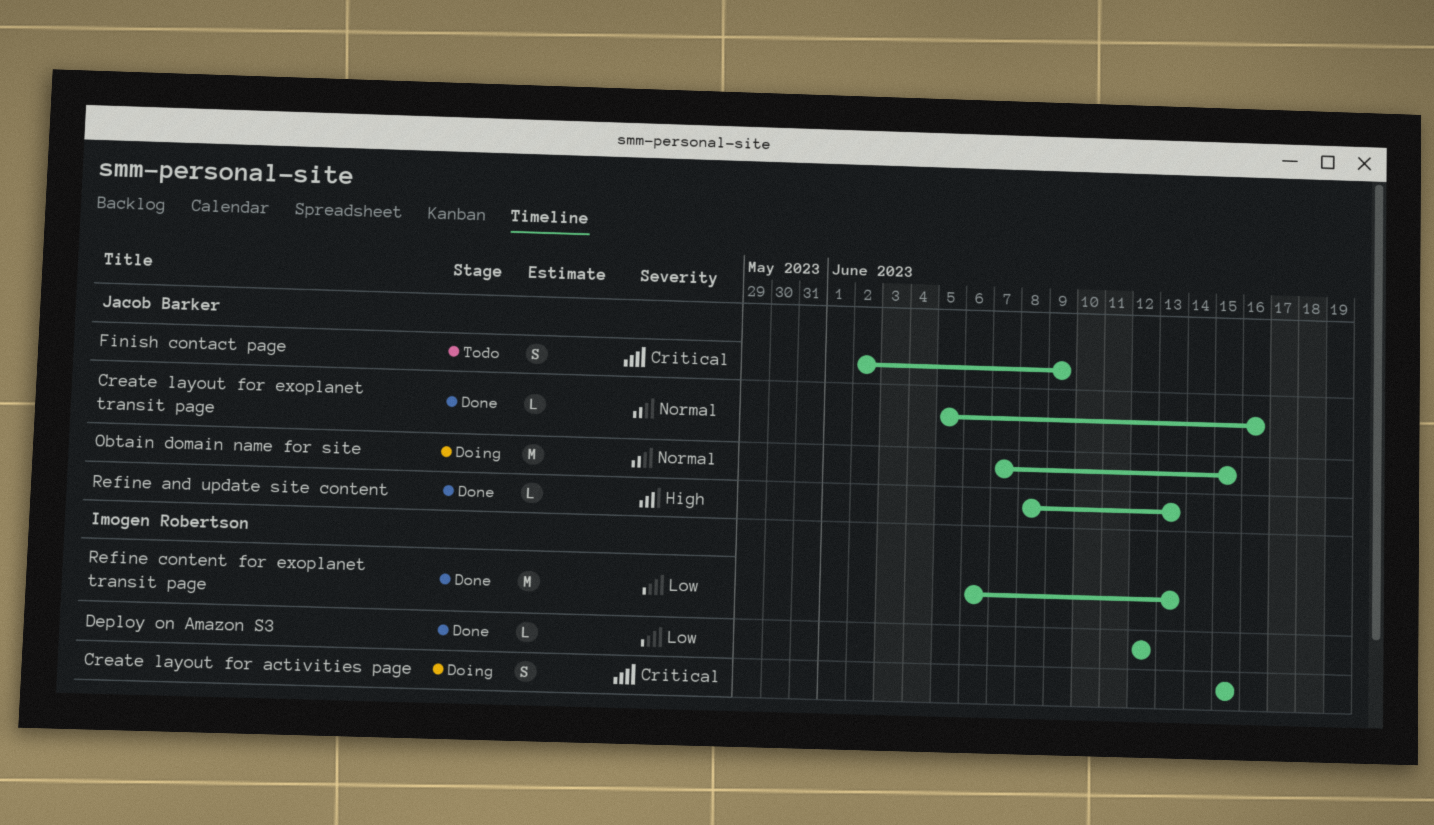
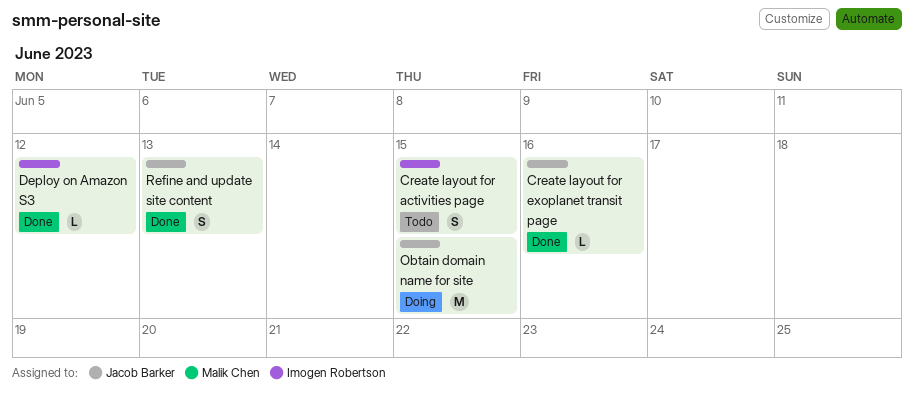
Create layout for activities page, status: Doing -> Todo
Finish contact page: present -> none
Refine and update site content, estimate: L -> S
Refine content for exoplanet transit page: present -> none

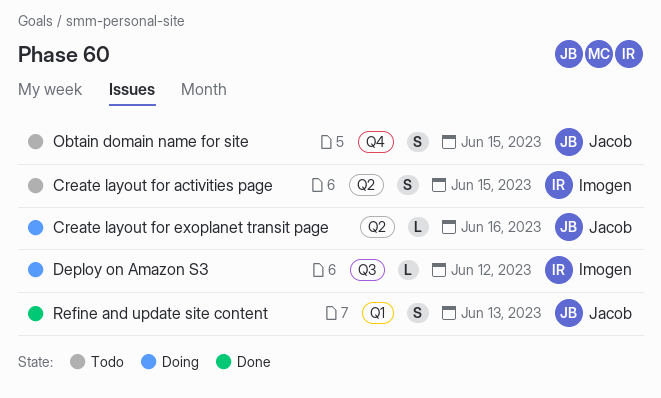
Create layout for exoplanet transit page, status: Done -> Doing
Deploy on Amazon S3, status: Done -> Doing
Obtain domain name for site, status: Doing -> Todo
Obtain domain name for site, estimate: M -> S

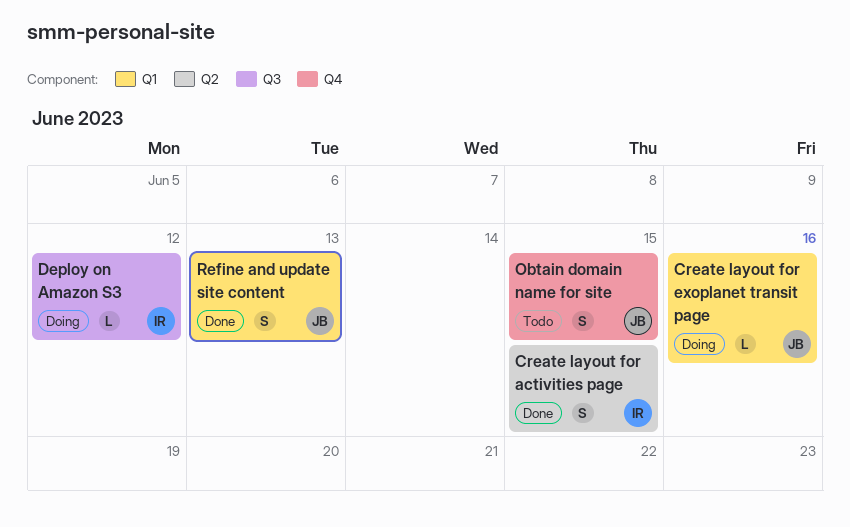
Create layout for activities page, status: Todo -> Done
Create layout for exoplanet transit page, label: Q2 -> Q1

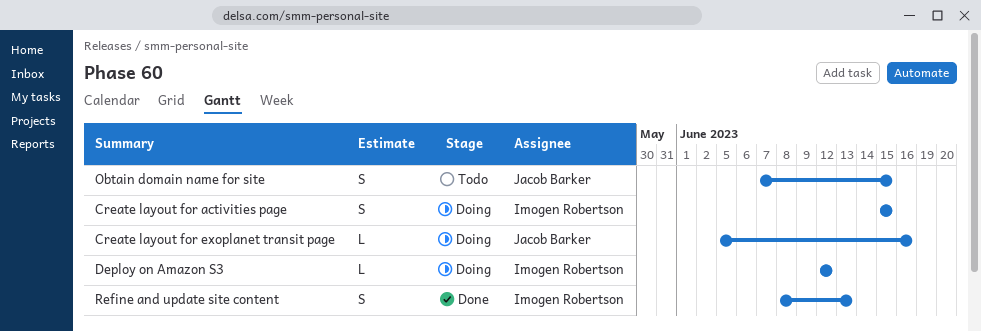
Create layout for activities page, status: Done -> Doing
Refine and update site content, owner: Jacob Barker -> Imogen Robertson

